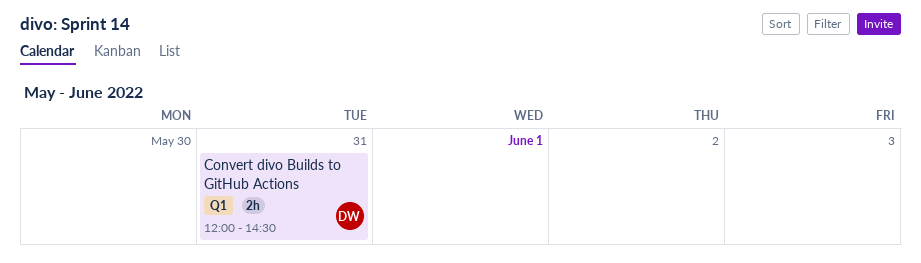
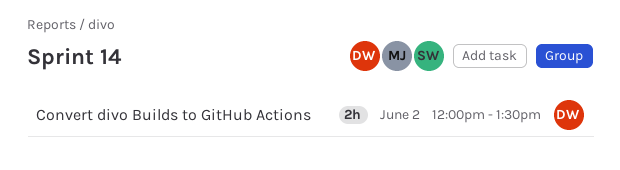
Convert divo Builds to GitHub Actions, day: May 31 -> Jun 2
Convert divo Builds to GitHub Actions, ends: 14:30 -> 13:30

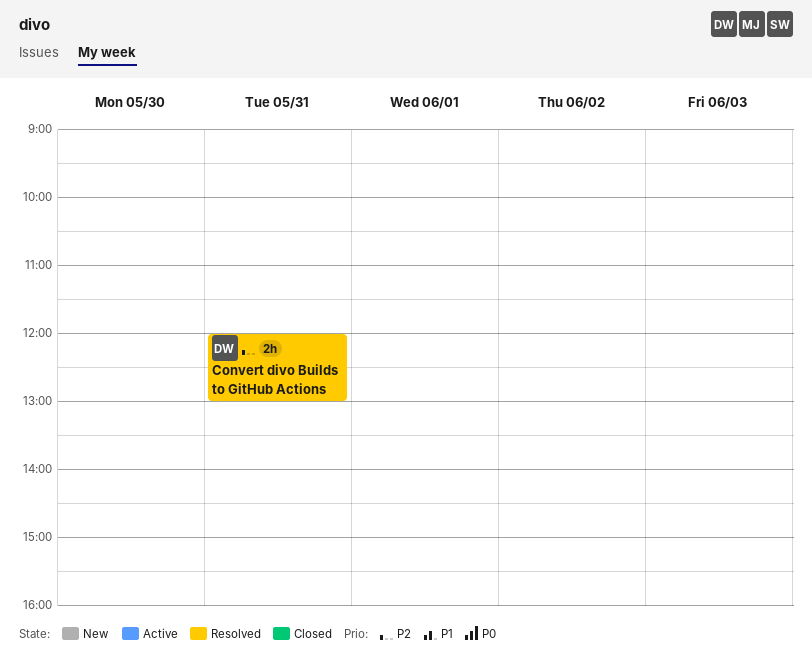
Convert divo Builds to GitHub Actions, day: Jun 2 -> May 31
Convert divo Builds to GitHub Actions, ends: 13:30 -> 13:00

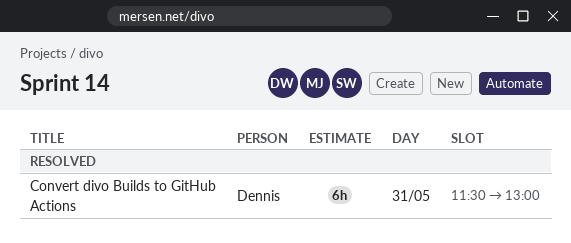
Convert divo Builds to GitHub Actions, estimate: 2h -> 6h
Convert divo Builds to GitHub Actions, begins: 12:00 -> 11:30

